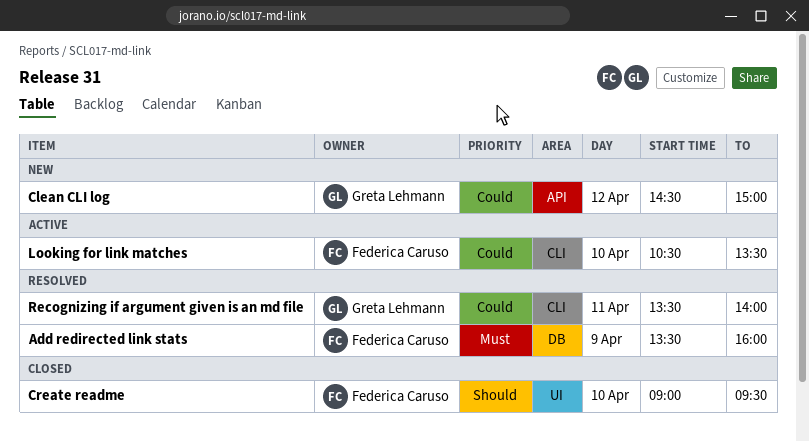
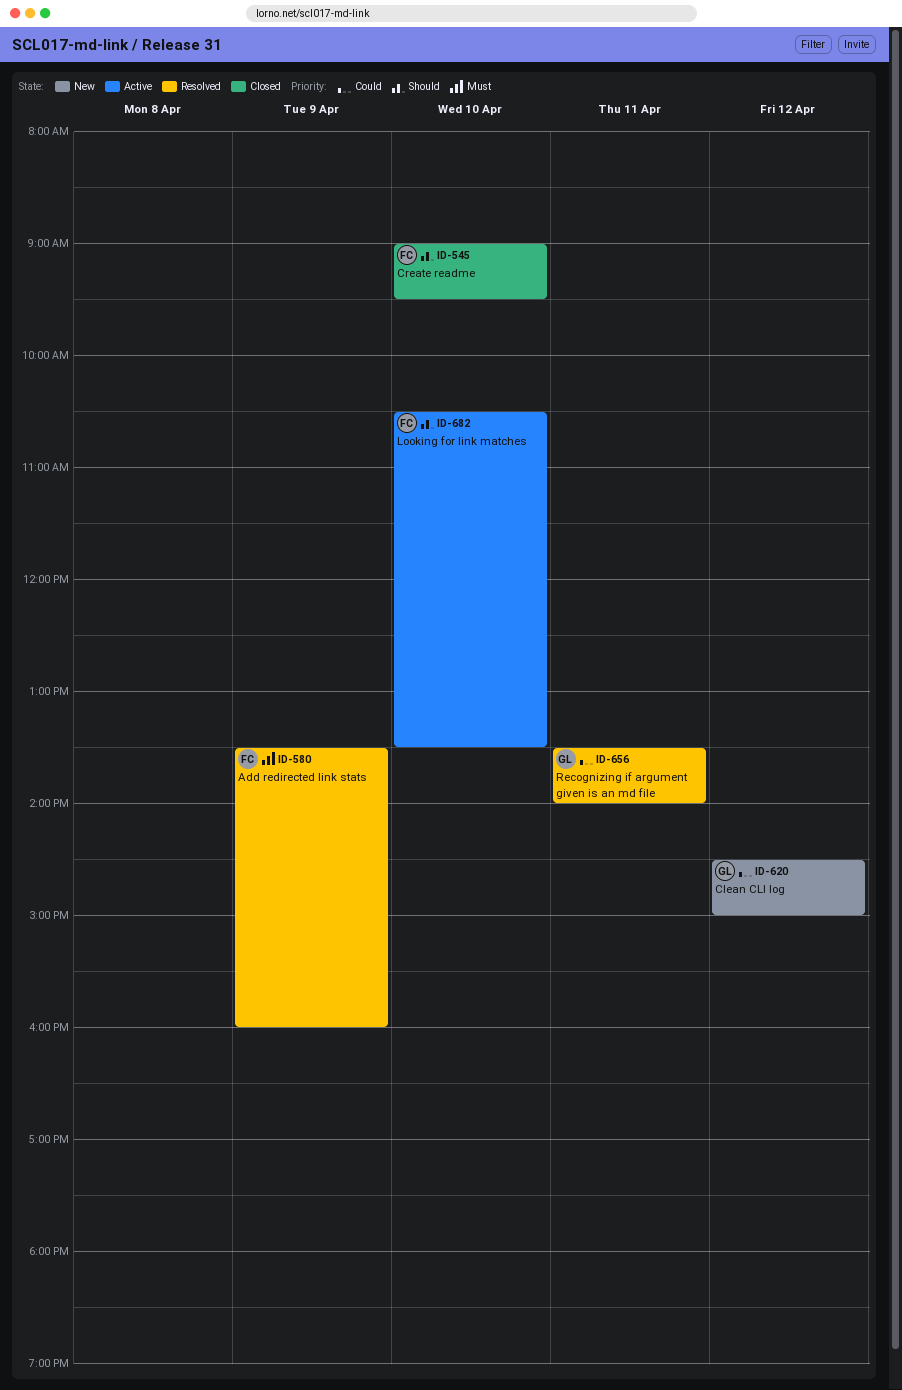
Looking for link matches, priority: Could -> Should

